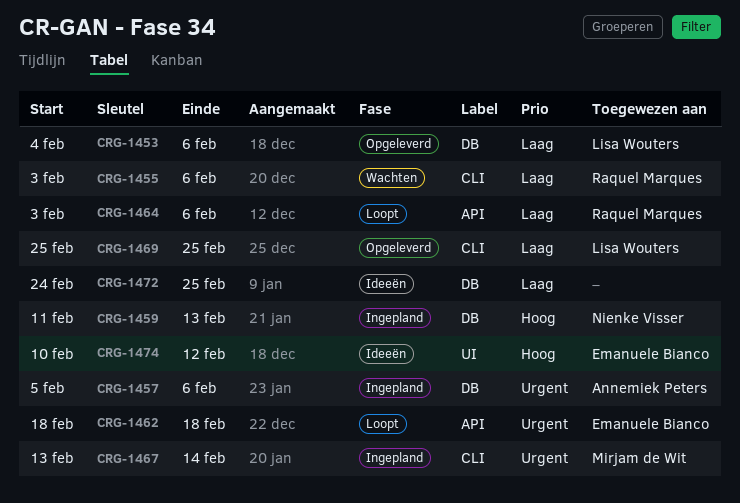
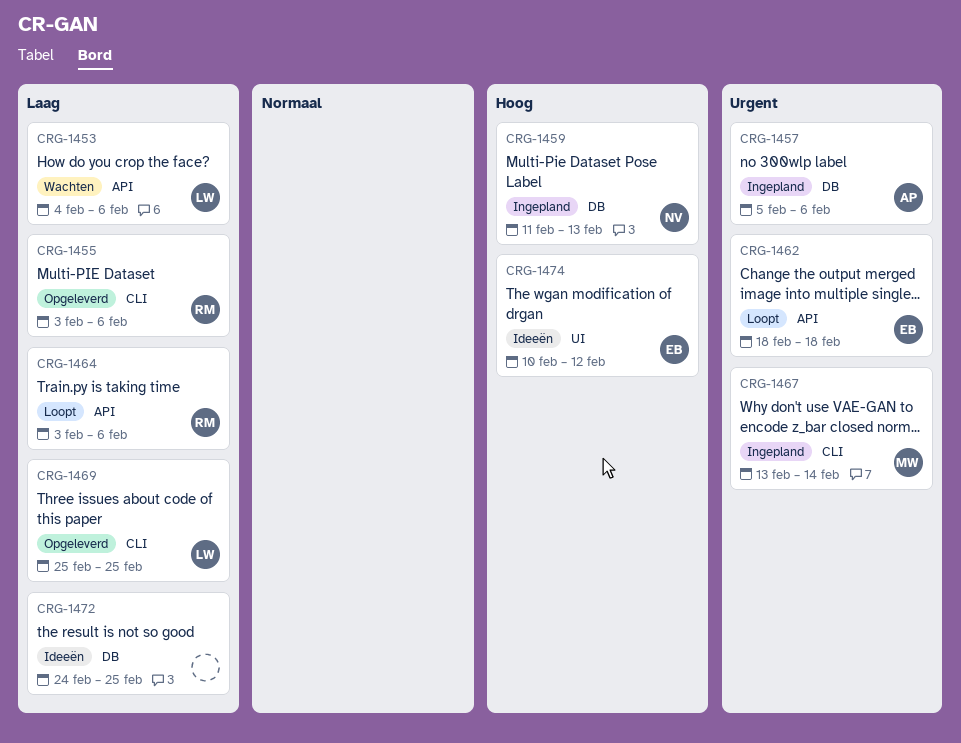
CRG-1453, status: Opgeleverd -> Wachten
CRG-1453, label: DB -> API
CRG-1455, status: Wachten -> Opgeleverd

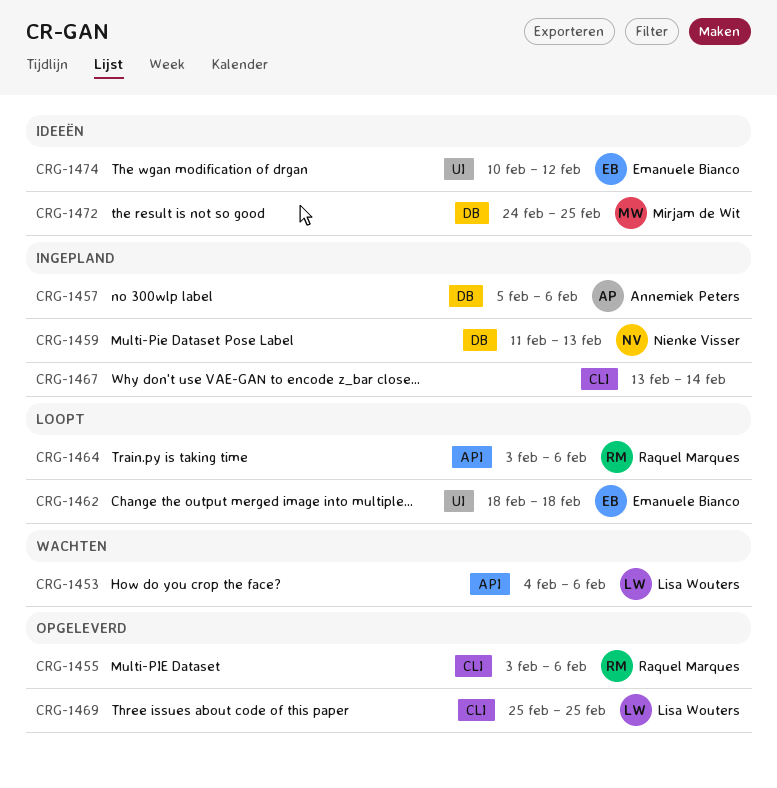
CRG-1462, label: API -> UI
CRG-1467, owner: Mirjam de Wit -> none
CRG-1472, owner: none -> Mirjam de Wit

